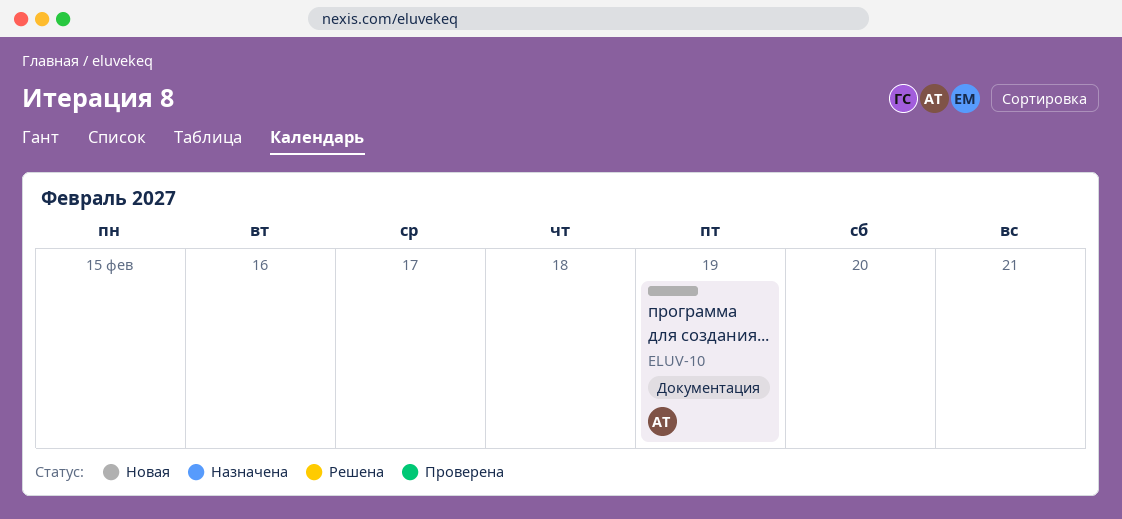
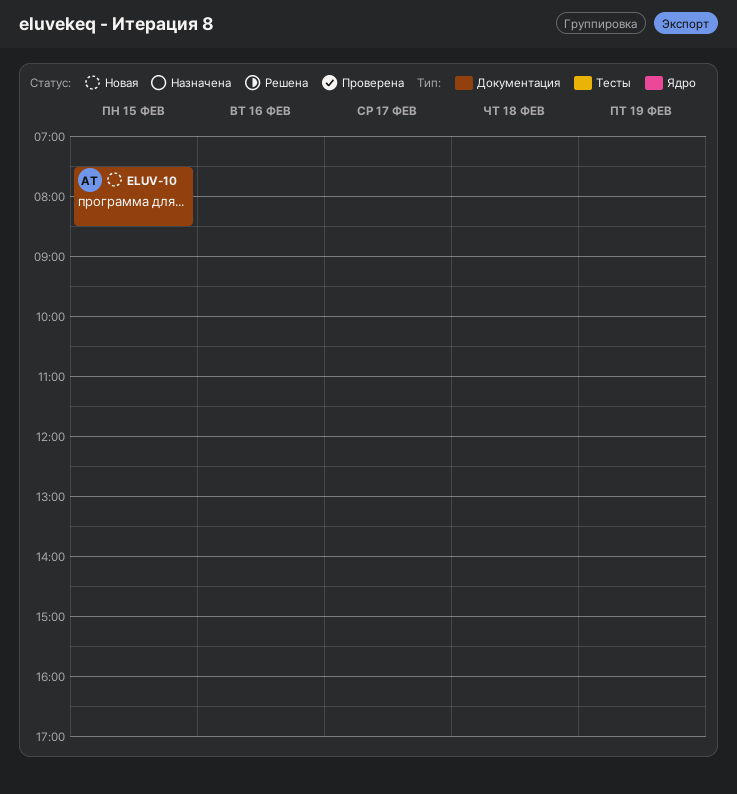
ELUV-10, day: Feb 19 -> Feb 15

